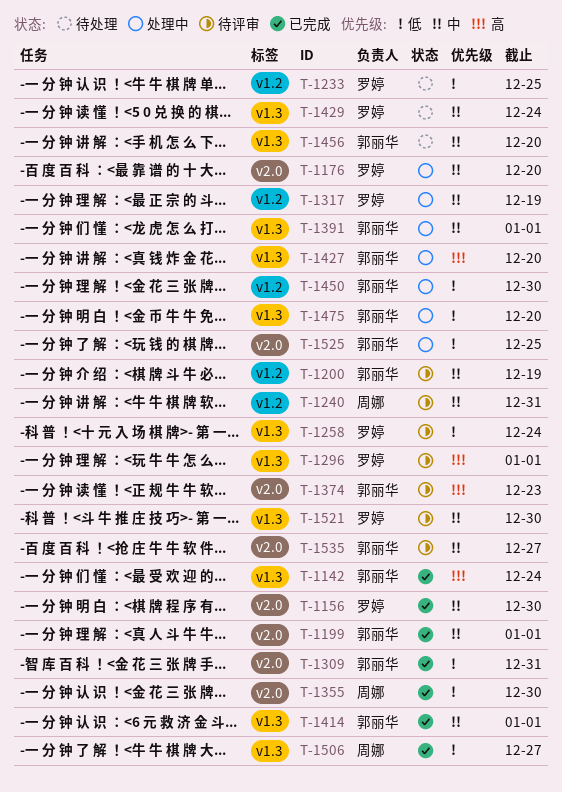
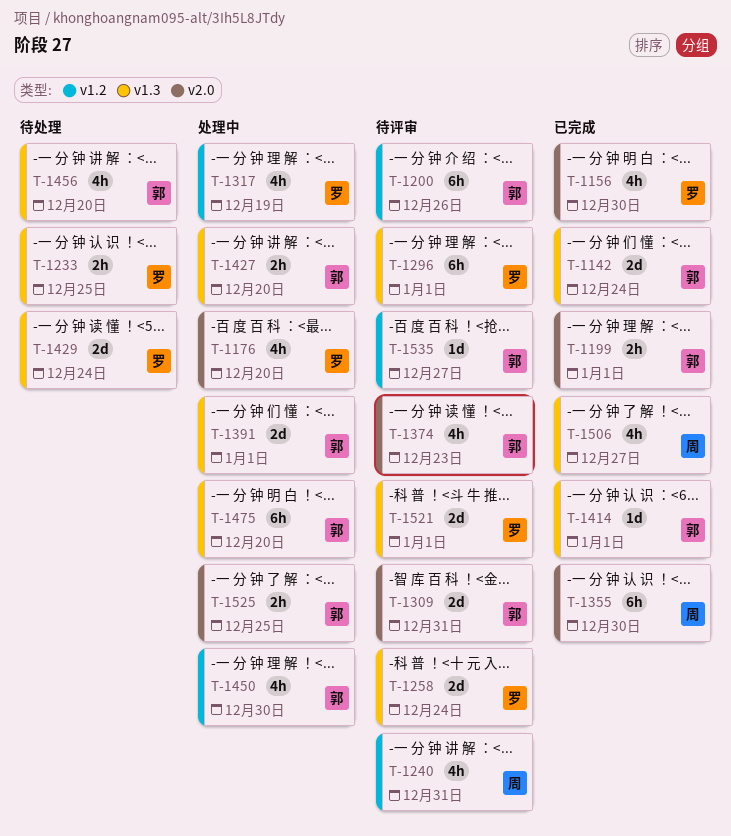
T-1200, due: Dec 19 -> Dec 26
T-1233, label: v1.2 -> v1.3
T-1309, status: 已完成 -> 待评审
T-1521, due: Dec 30 -> Jan 1
T-1535, label: v2.0 -> v1.2

